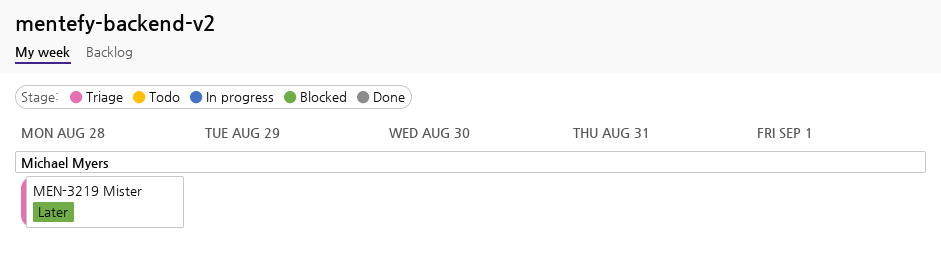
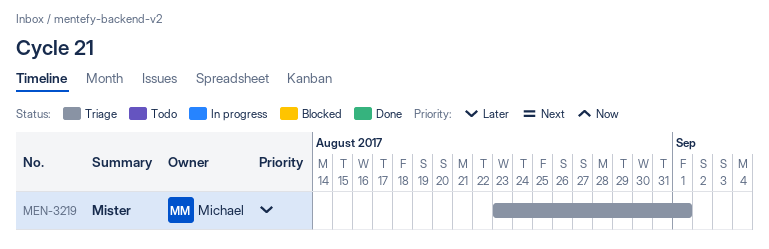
MEN-3219, due: Aug 28 -> Sep 1

